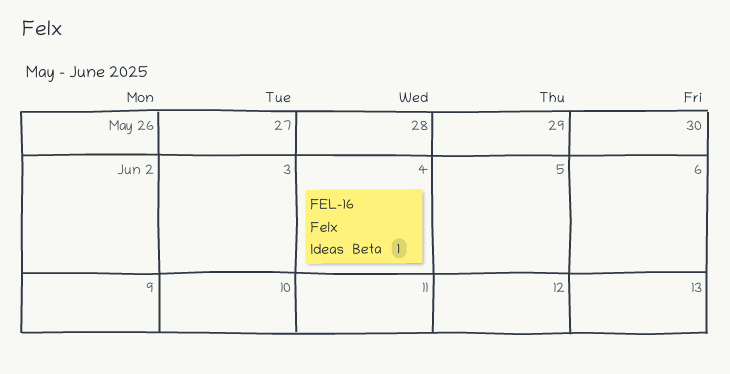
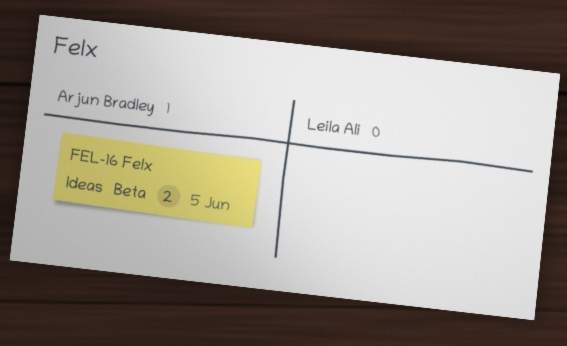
FEL-16, estimate: 1 -> 2
FEL-16, due: Jun 4 -> Jun 5

